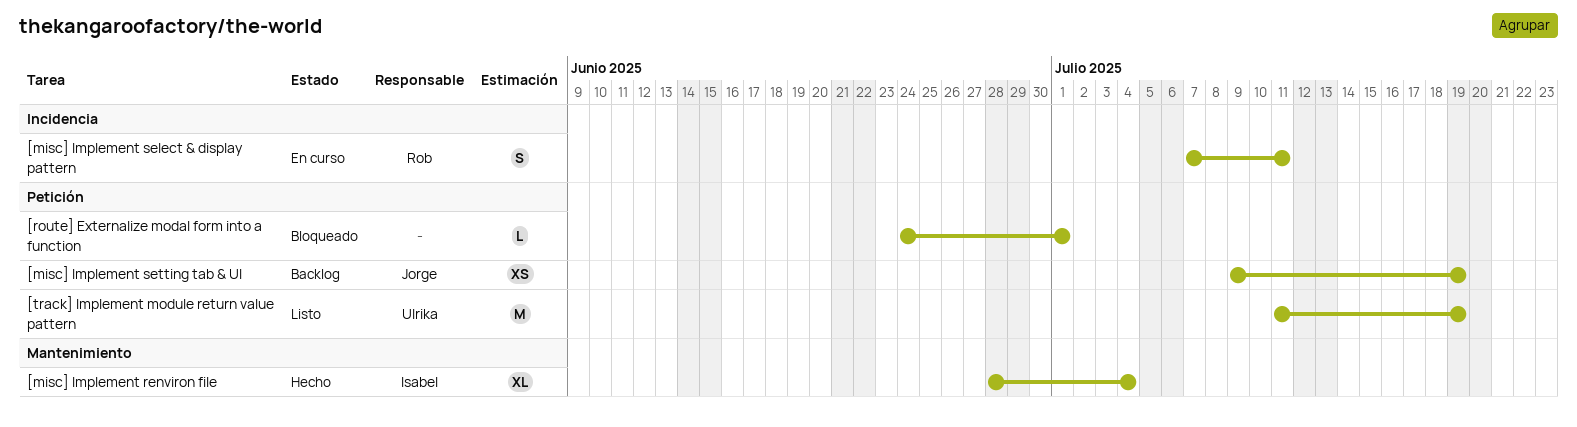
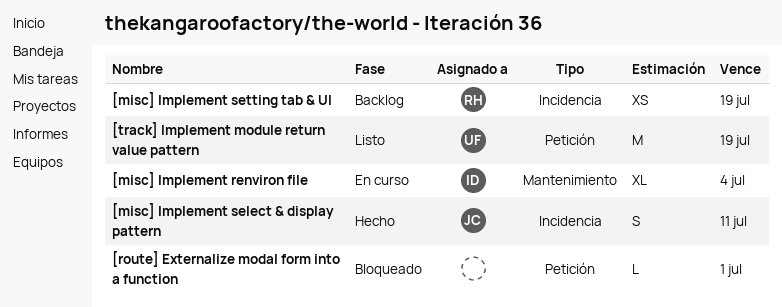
[misc] Implement renviron file, status: Hecho -> En curso
[misc] Implement select & display pattern, status: En curso -> Hecho
[misc] Implement select & display pattern, owner: Rob -> Jorge
[misc] Implement setting tab & UI, owner: Jorge -> Rob
[misc] Implement setting tab & UI, label: Petición -> Incidencia

